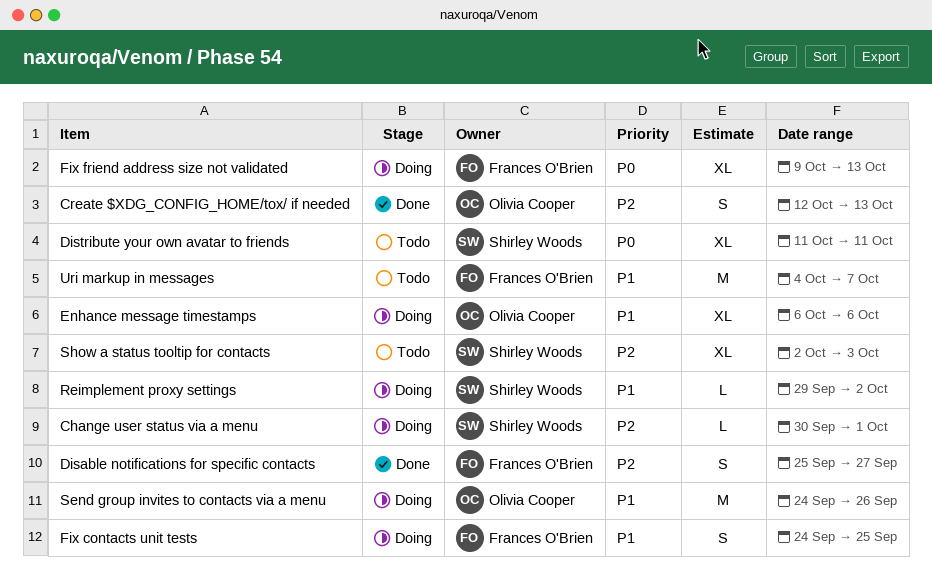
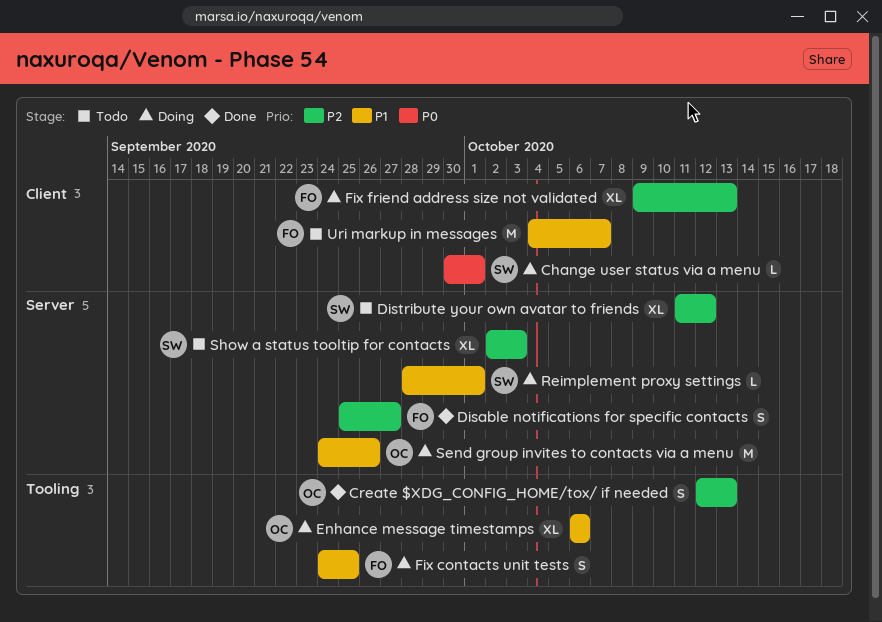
Change user status via a menu, priority: P2 -> P0
Distribute your own avatar to friends, priority: P0 -> P2
Distribute your own avatar to friends, due: Oct 11 -> Oct 12
Fix friend address size not validated, priority: P0 -> P2
Reimplement proxy settings, start: Sep 29 -> Sep 28
Reimplement proxy settings, due: Oct 2 -> Oct 1

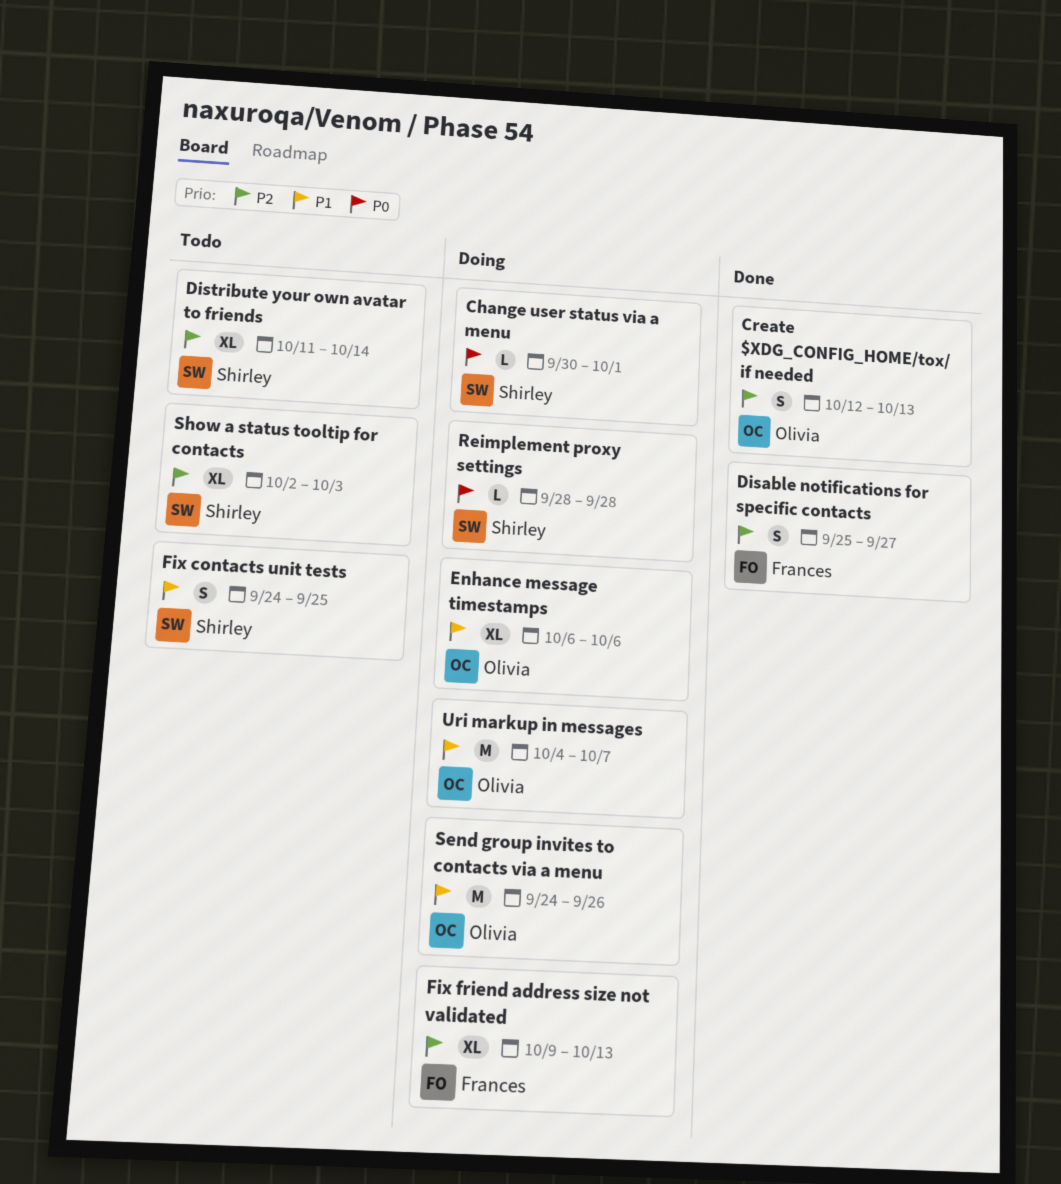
Distribute your own avatar to friends, due: Oct 12 -> Oct 14
Fix contacts unit tests, status: Doing -> Todo
Fix contacts unit tests, owner: Frances -> Shirley
Reimplement proxy settings, priority: P1 -> P0
Reimplement proxy settings, due: Oct 1 -> Sep 28
Uri markup in messages, status: Todo -> Doing
Uri markup in messages, owner: Frances -> Olivia

